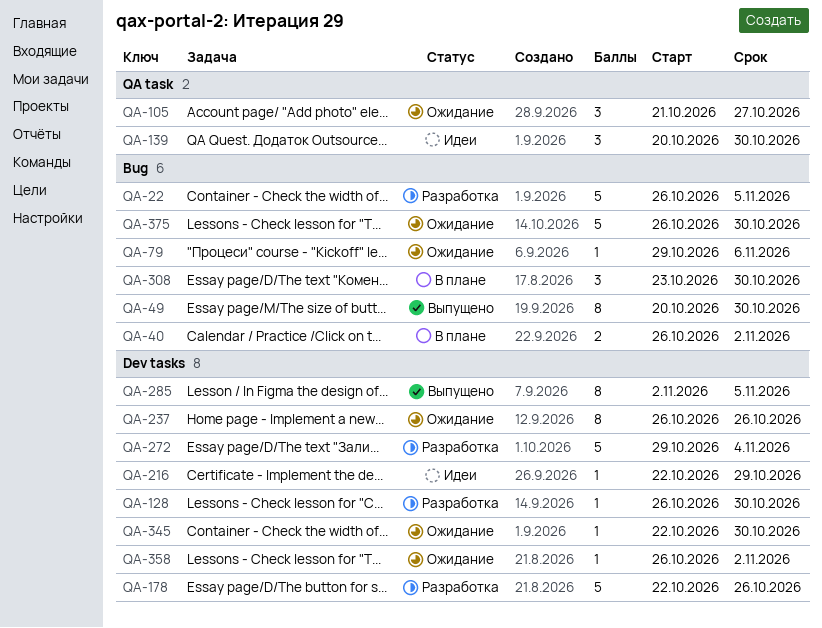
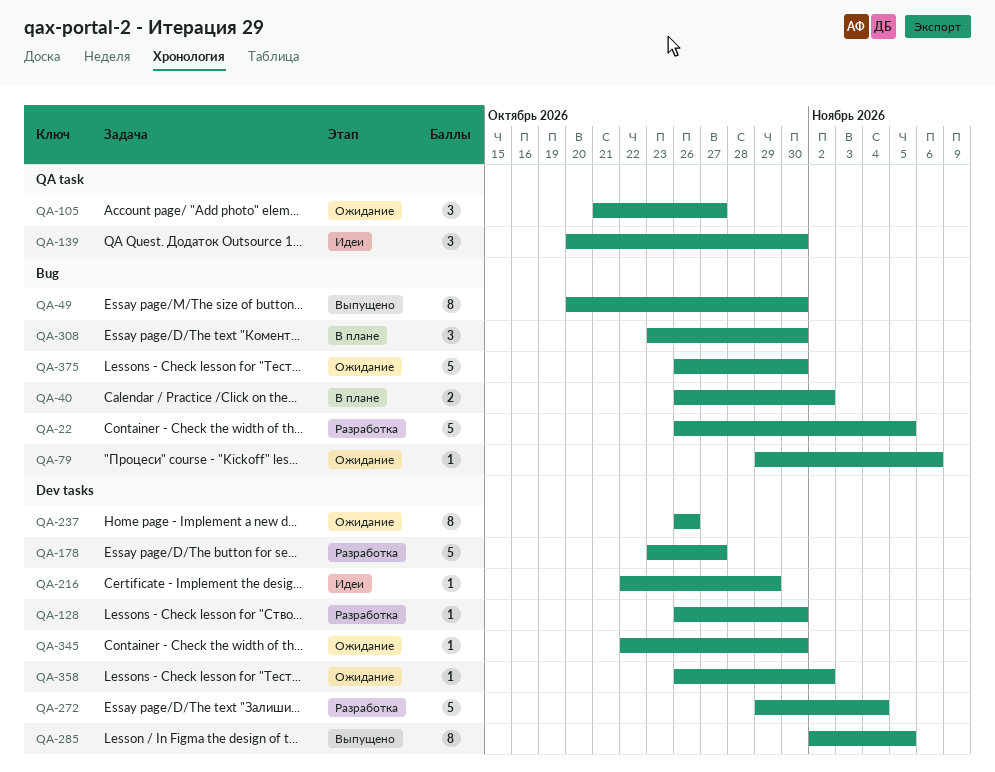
QA-178, start: Oct 22 -> Oct 23
QA-178, due: Oct 26 -> Oct 27

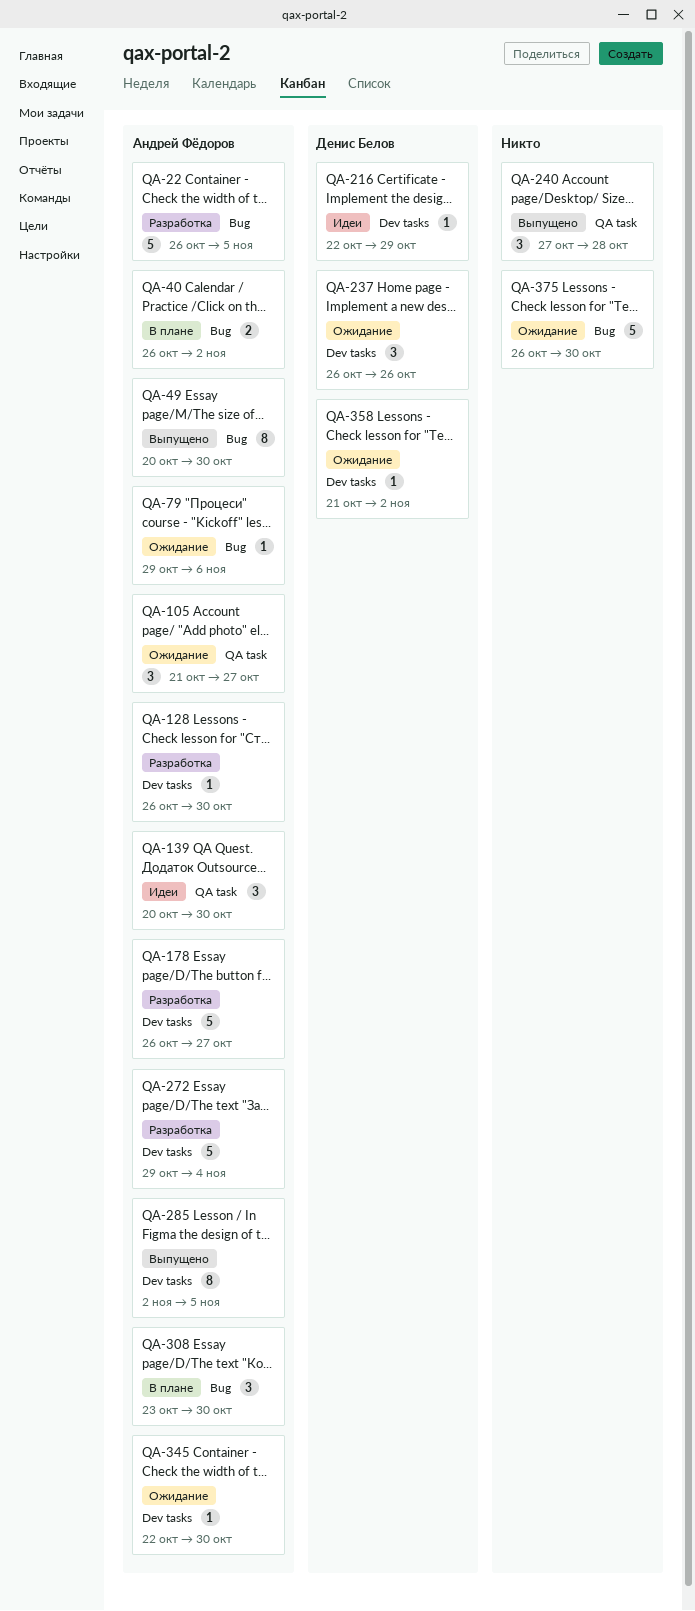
QA-178, start: Oct 23 -> Oct 26
QA-237, estimate: 8 -> 3
QA-240: none -> present
QA-358, start: Oct 26 -> Oct 21

